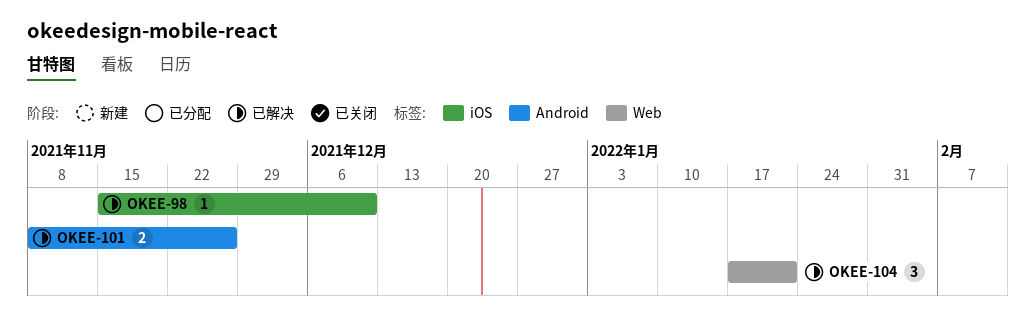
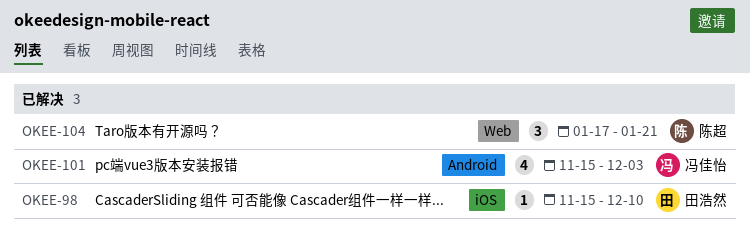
OKEE-101, estimate: 2 -> 4
OKEE-101, start: Nov 8 -> Nov 15
OKEE-101, due: Nov 26 -> Dec 3

